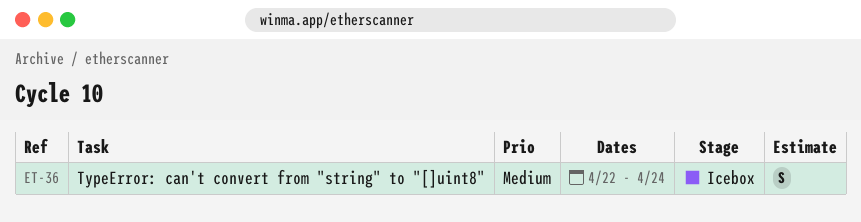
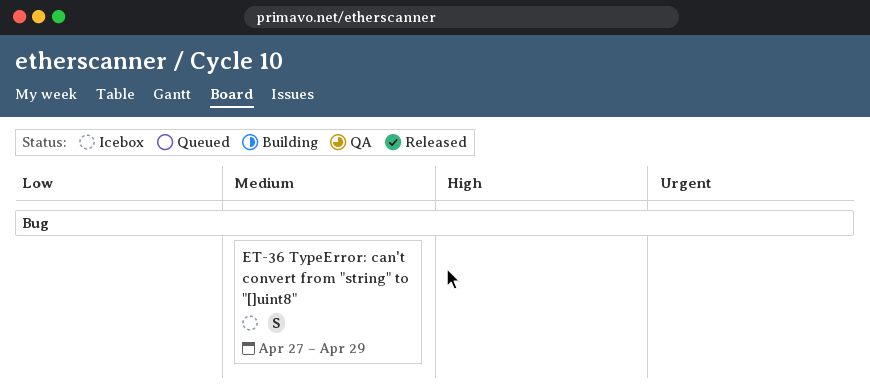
ET-36, start: Apr 22 -> Apr 27
ET-36, due: Apr 24 -> Apr 29

